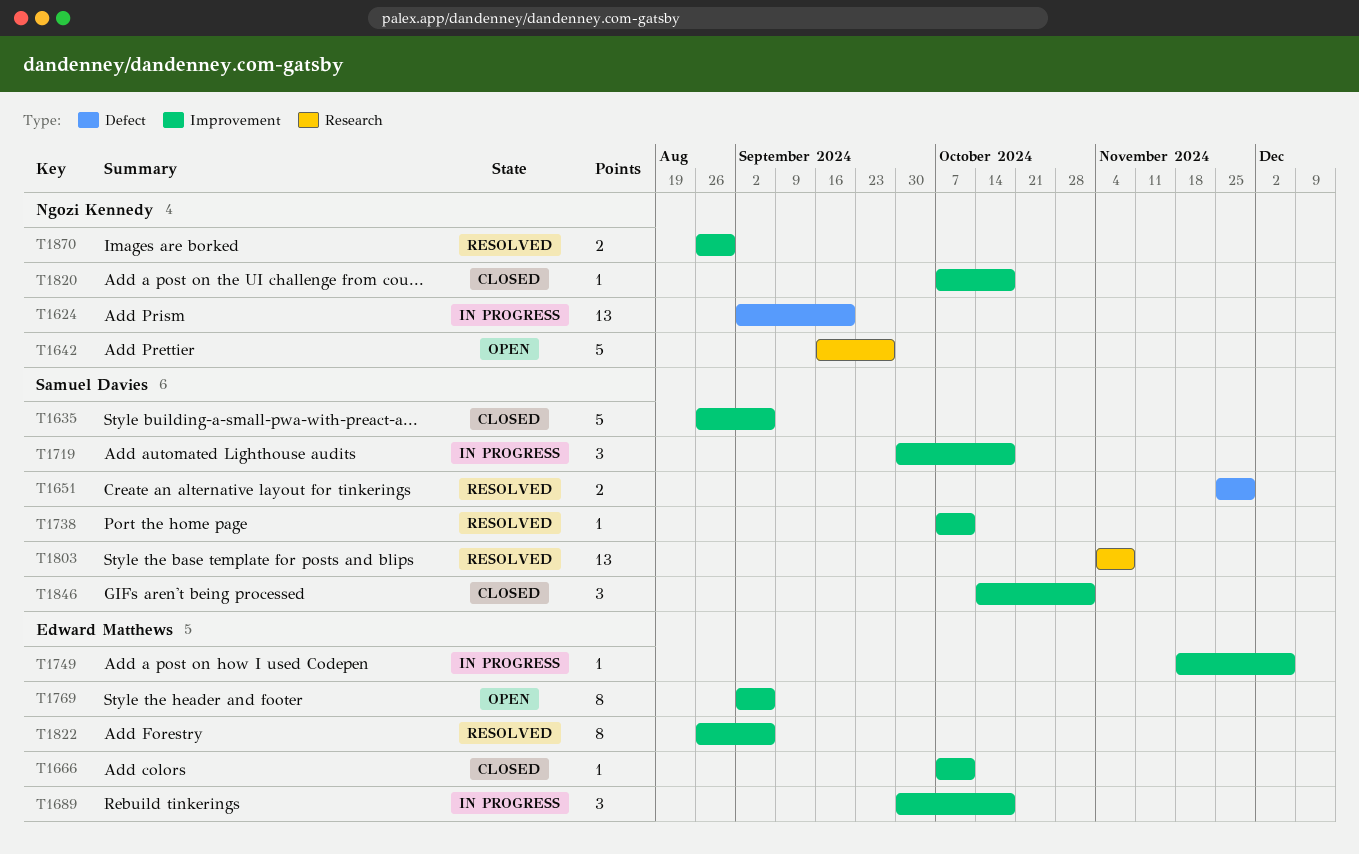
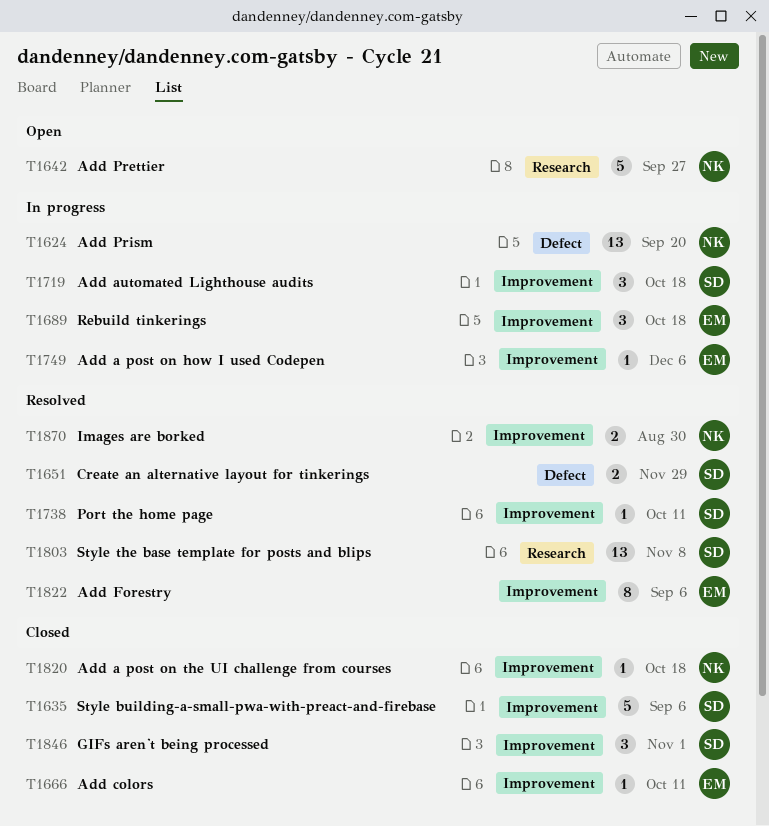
T1769: present -> none

